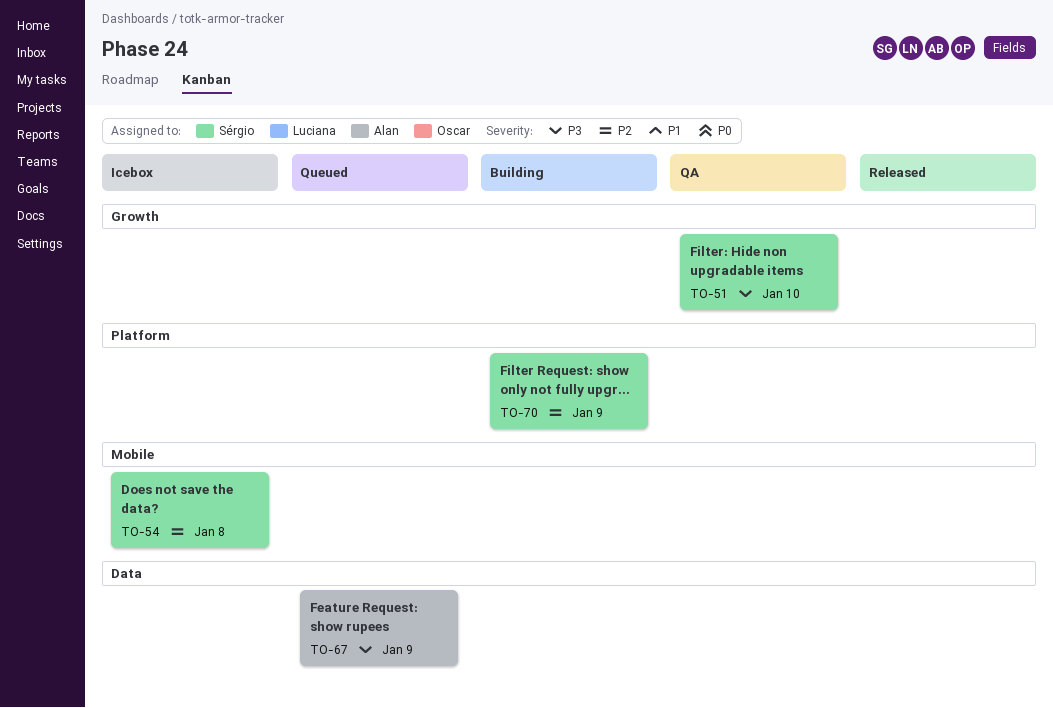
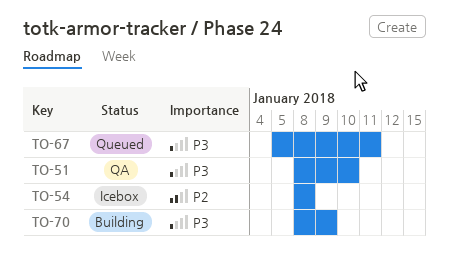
TO-67, due: Jan 9 -> Jan 11
TO-70, priority: P2 -> P3

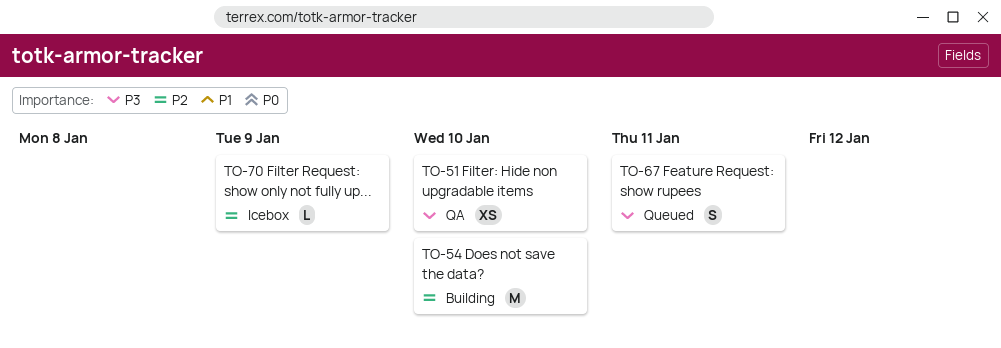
TO-54, status: Icebox -> Building
TO-54, due: Jan 8 -> Jan 10
TO-70, status: Building -> Icebox
TO-70, priority: P3 -> P2

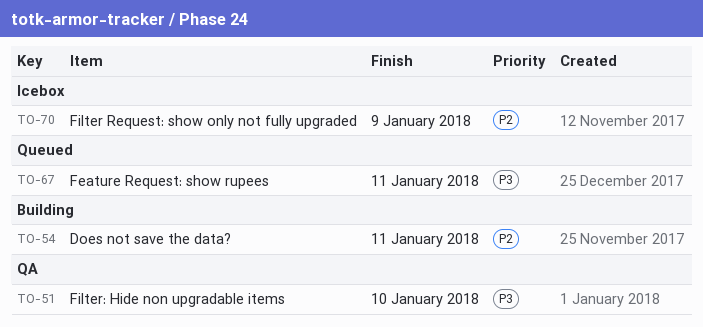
TO-54, due: Jan 10 -> Jan 11

